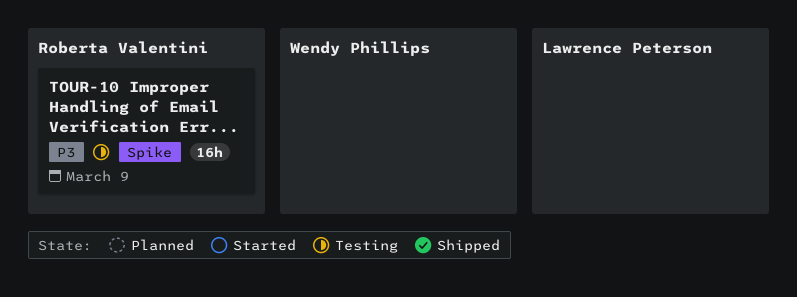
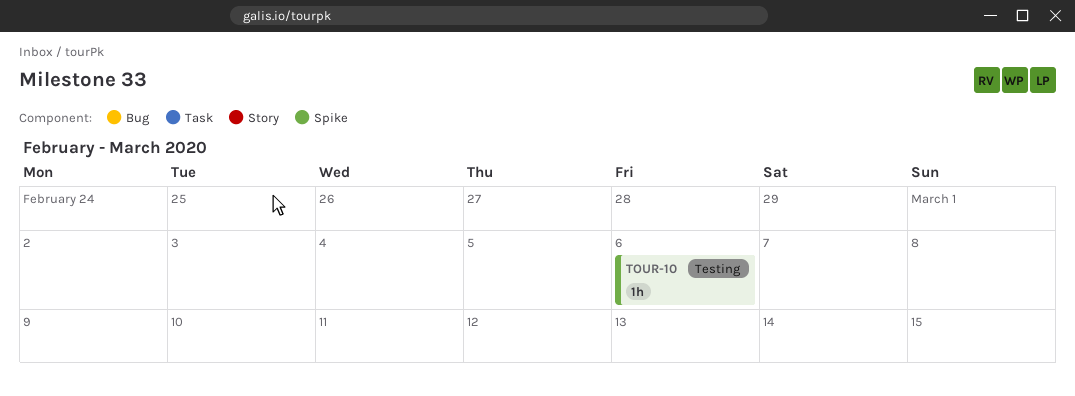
TOUR-10, estimate: 16h -> 1h
TOUR-10, due: Mar 9 -> Mar 6

